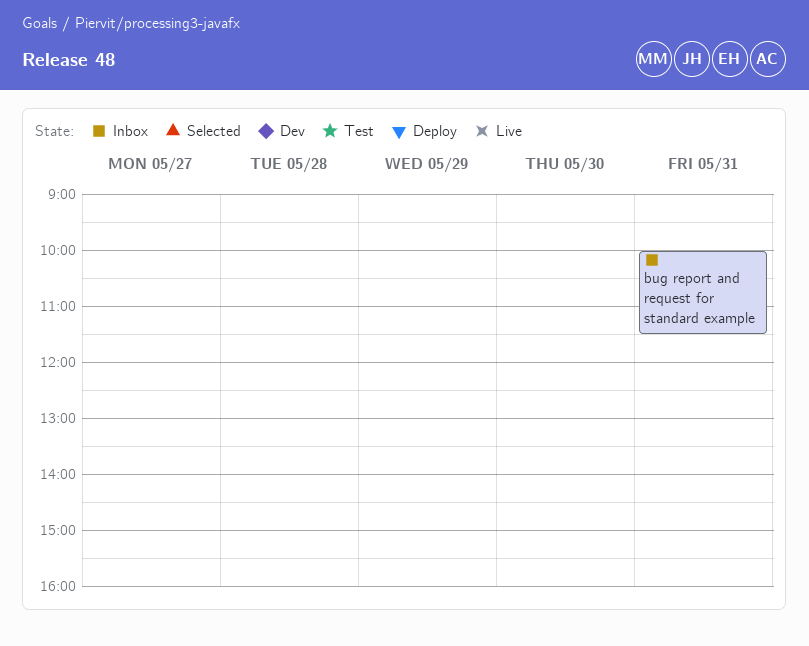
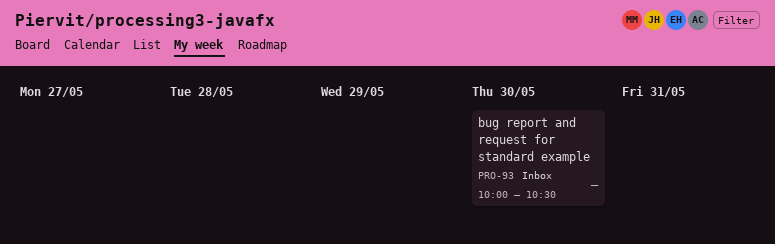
bug report and request for standard example, day: May 31 -> May 30
bug report and request for standard example, ends: 11:30 -> 10:30

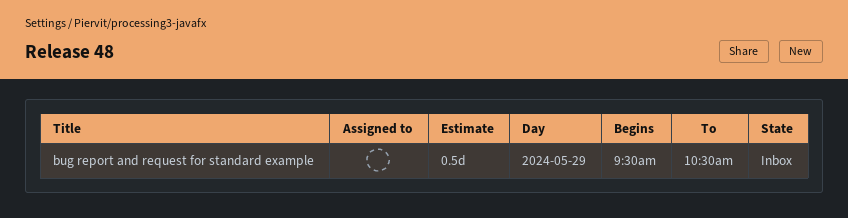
bug report and request for standard example, day: May 30 -> May 29
bug report and request for standard example, begins: 10:00 -> 09:30

